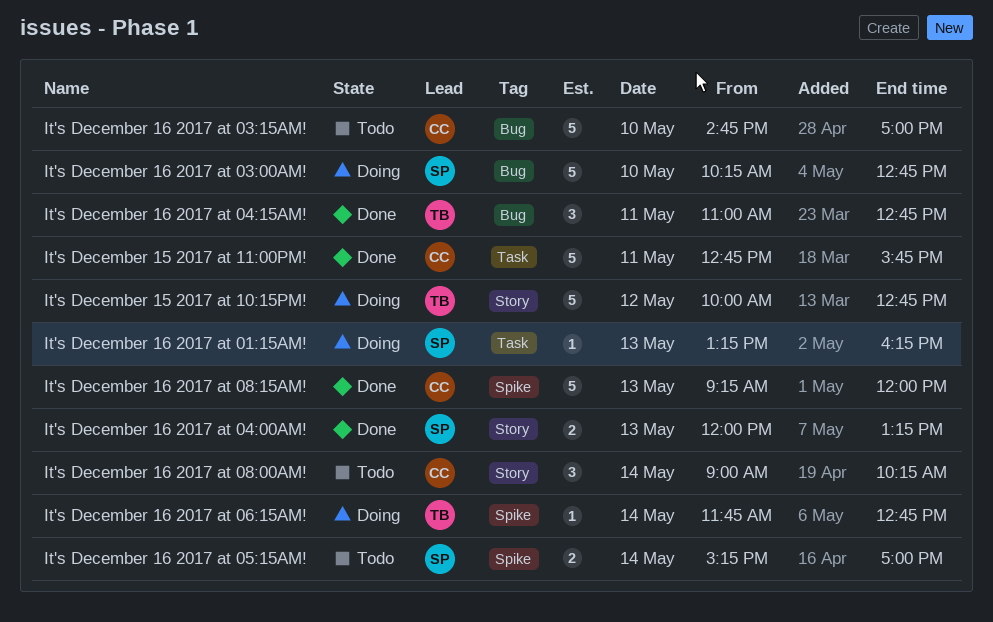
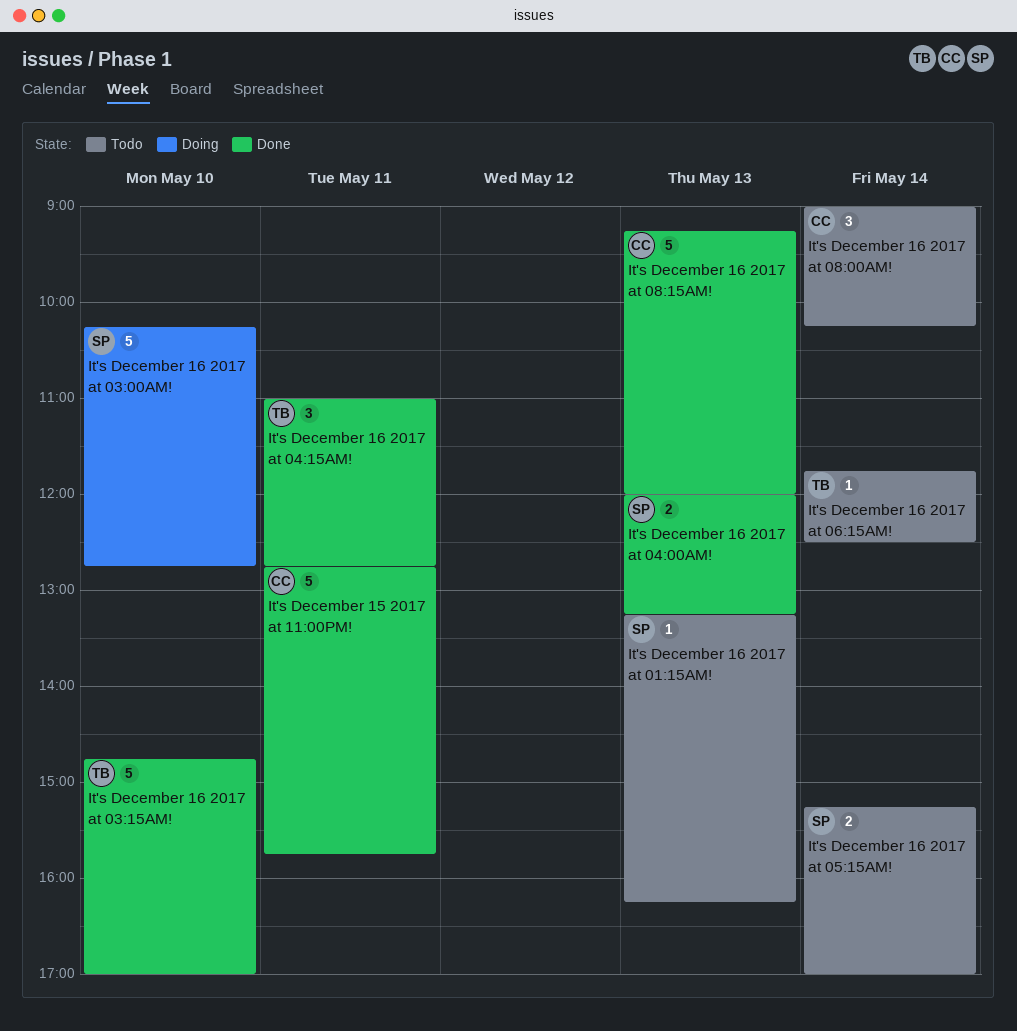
It's December 15 2017 at 10:15PM!: present -> none
It's December 16 2017 at 01:15AM!, status: Doing -> Todo
It's December 16 2017 at 03:15AM!, status: Todo -> Done
It's December 16 2017 at 03:15AM!, owner: CC -> TB
It's December 16 2017 at 06:15AM!, status: Doing -> Todo
It's December 16 2017 at 06:15AM!, ends: 12:45 -> 12:30

